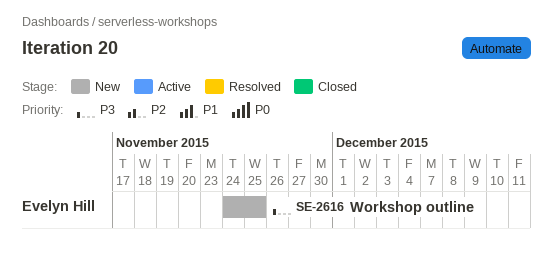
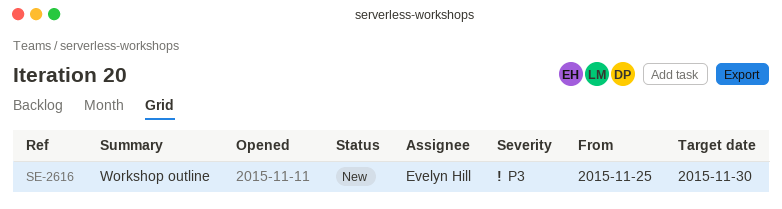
SE-2616, start: Nov 24 -> Nov 25
SE-2616, due: Nov 25 -> Nov 30

